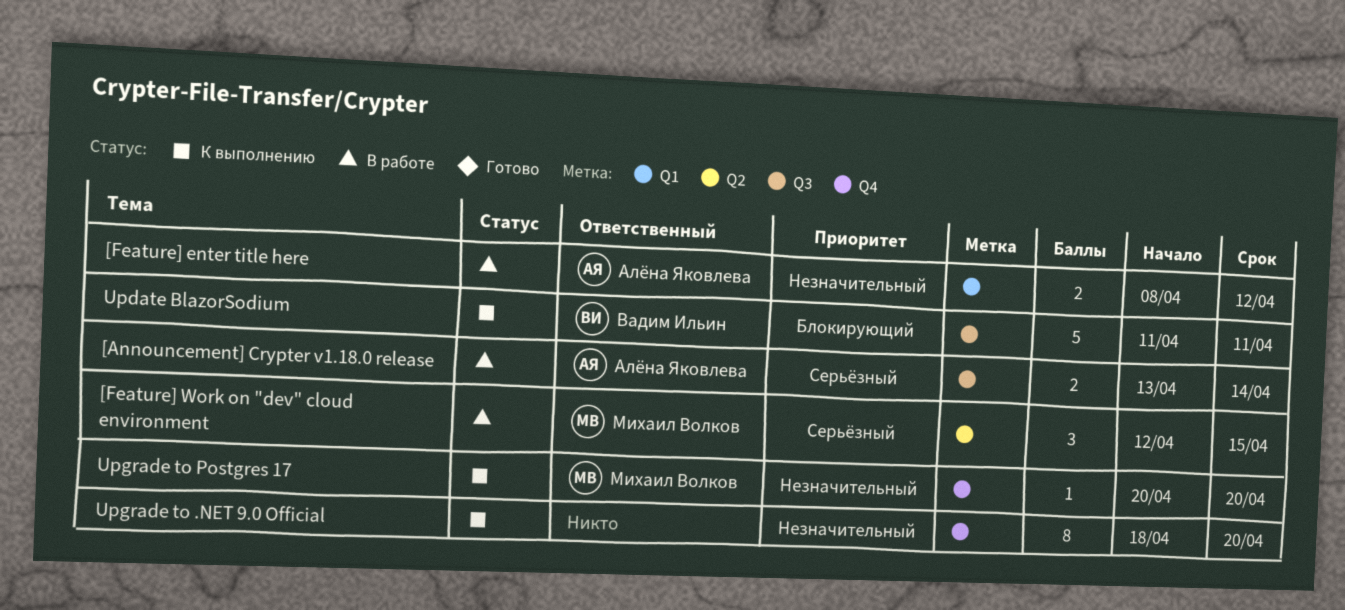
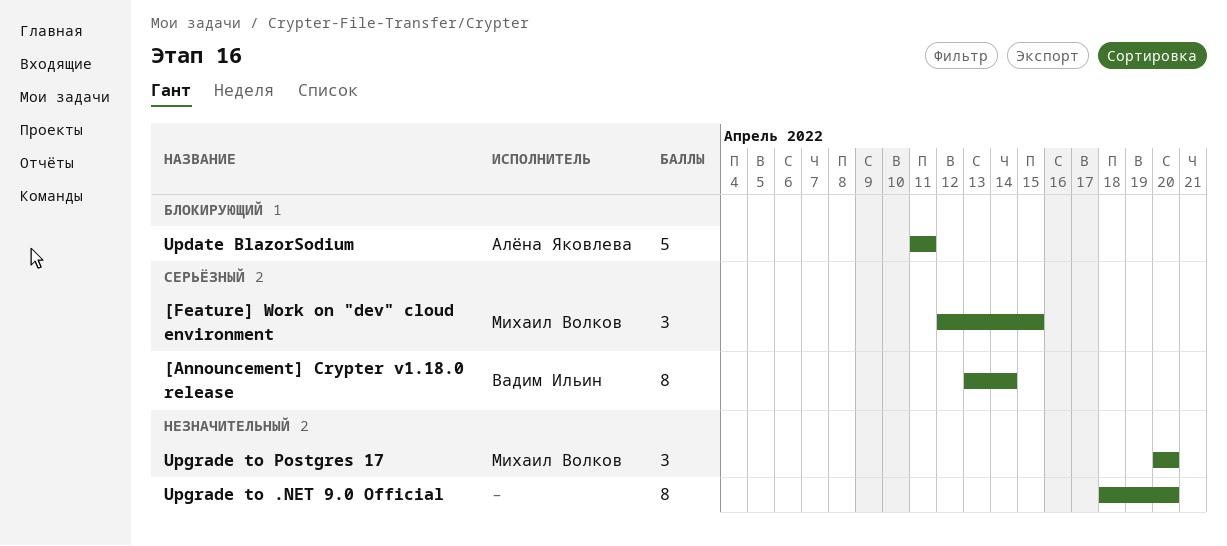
[Announcement] Crypter v1.18.0 release, owner: Алёна Яковлева -> Вадим Ильин
[Announcement] Crypter v1.18.0 release, estimate: 2 -> 8
[Feature] enter title here: present -> none
Update BlazorSodium, owner: Вадим Ильин -> Алёна Яковлева
Upgrade to Postgres 17, estimate: 1 -> 3

